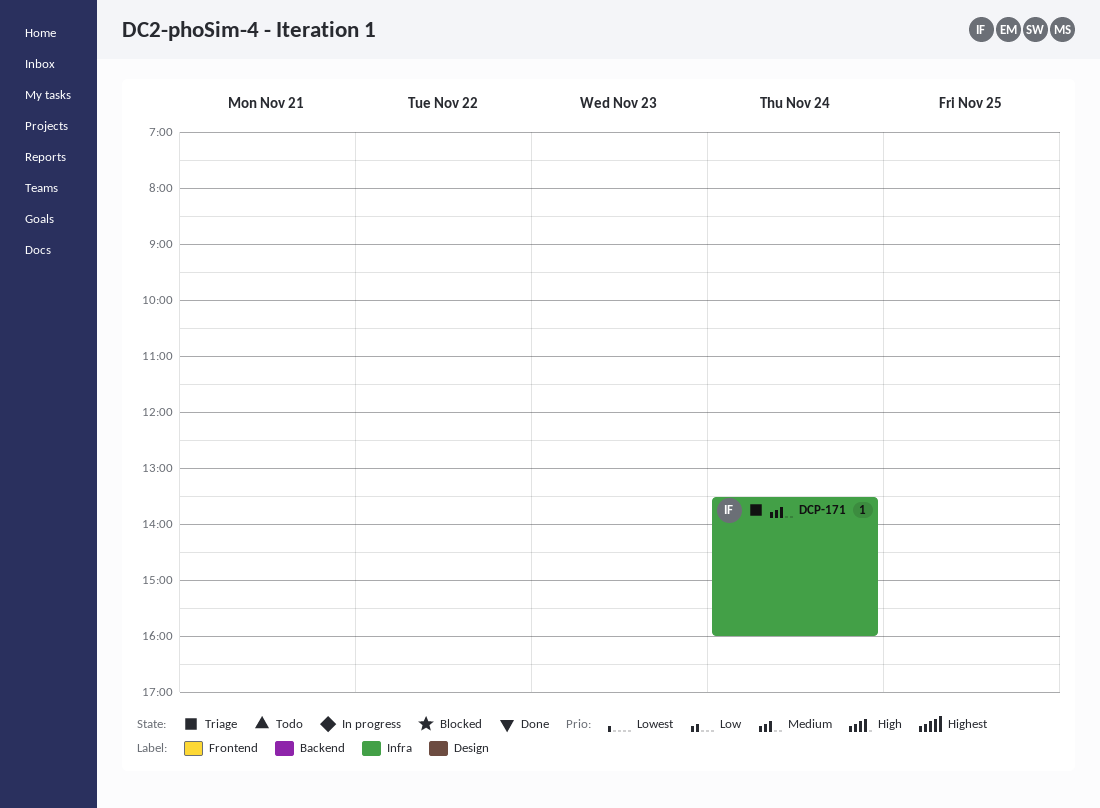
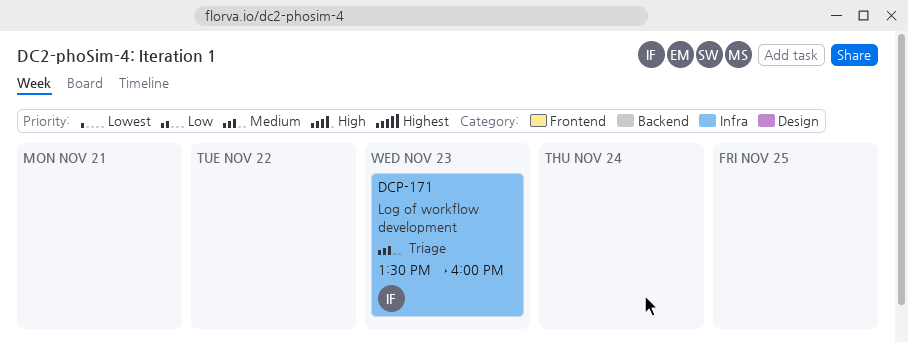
DCP-171, day: Nov 24 -> Nov 23

